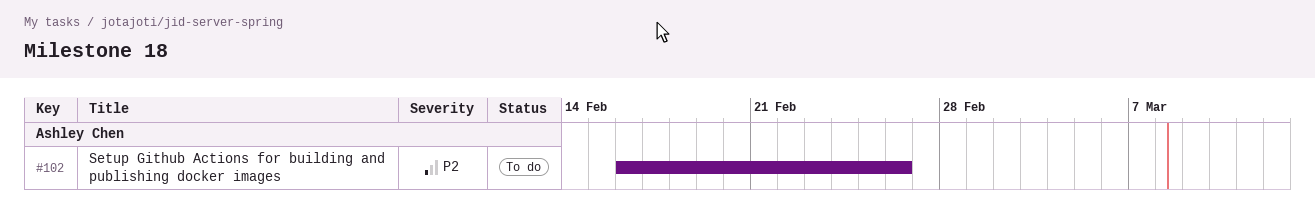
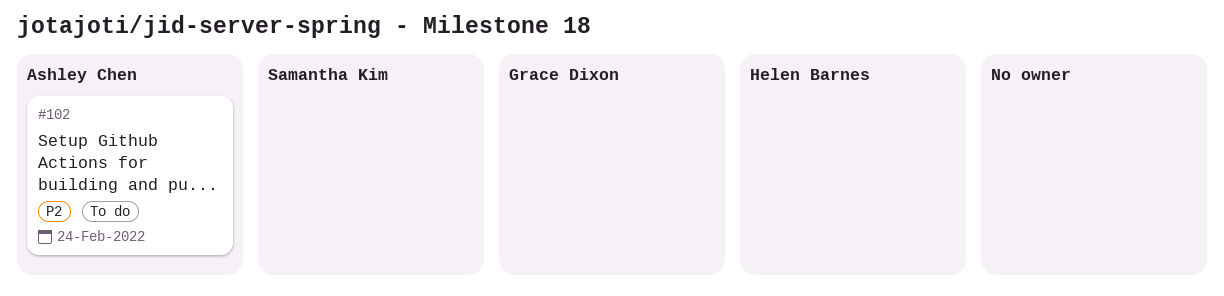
#102, due: Feb 26 -> Feb 24

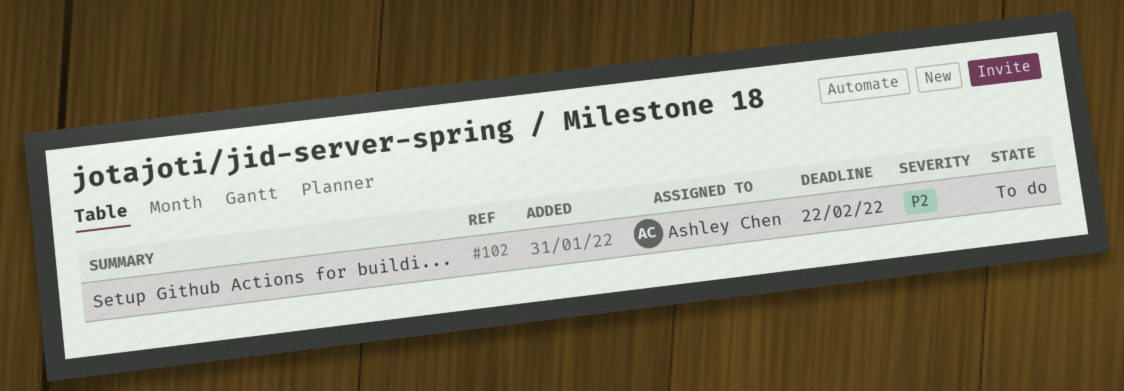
#102, due: Feb 24 -> Feb 22

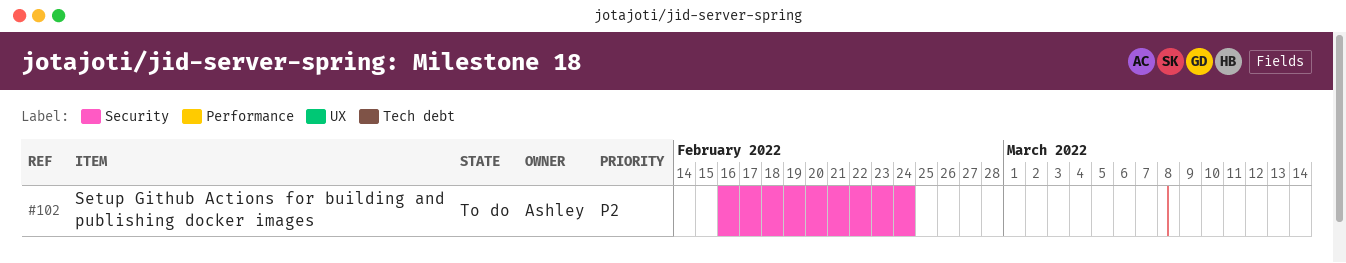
#102, due: Feb 22 -> Feb 24

